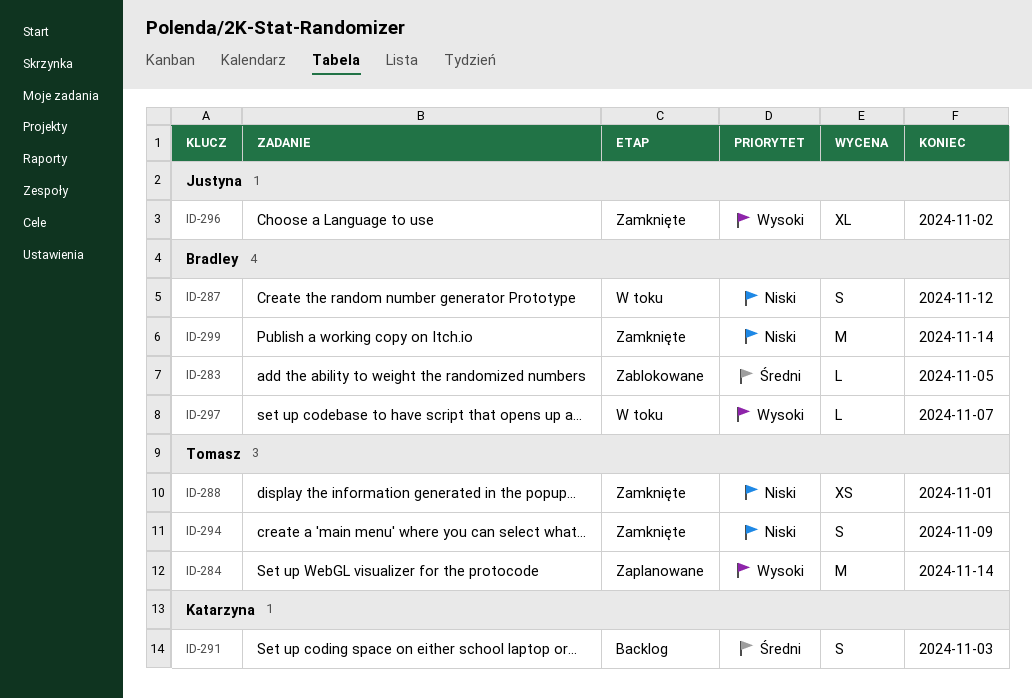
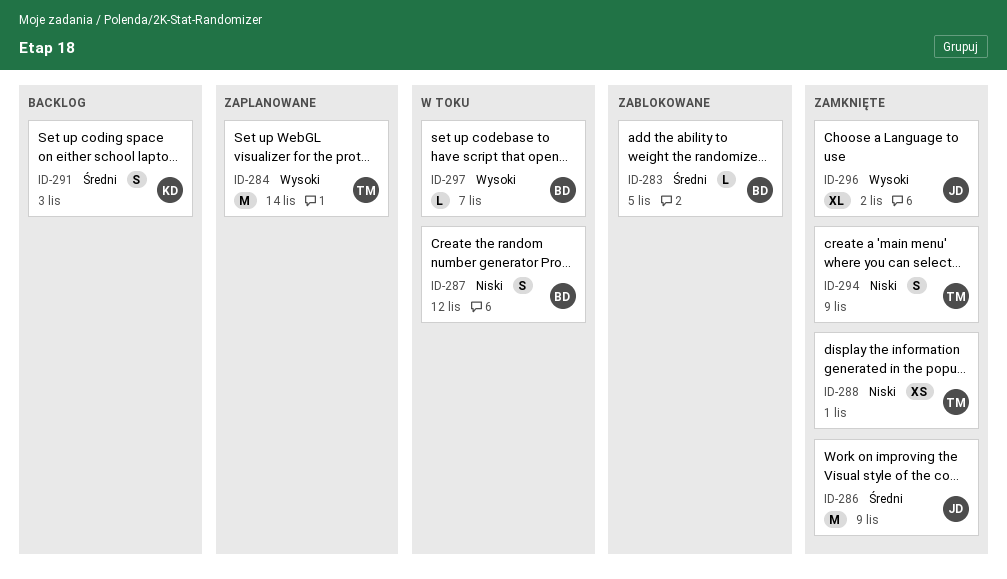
ID-286: none -> present
ID-299: present -> none

